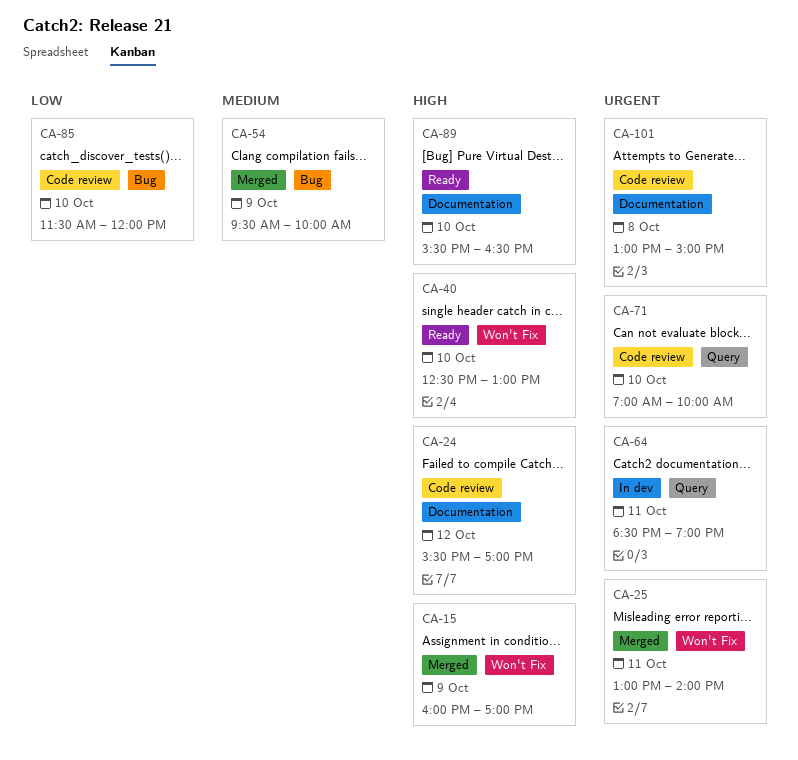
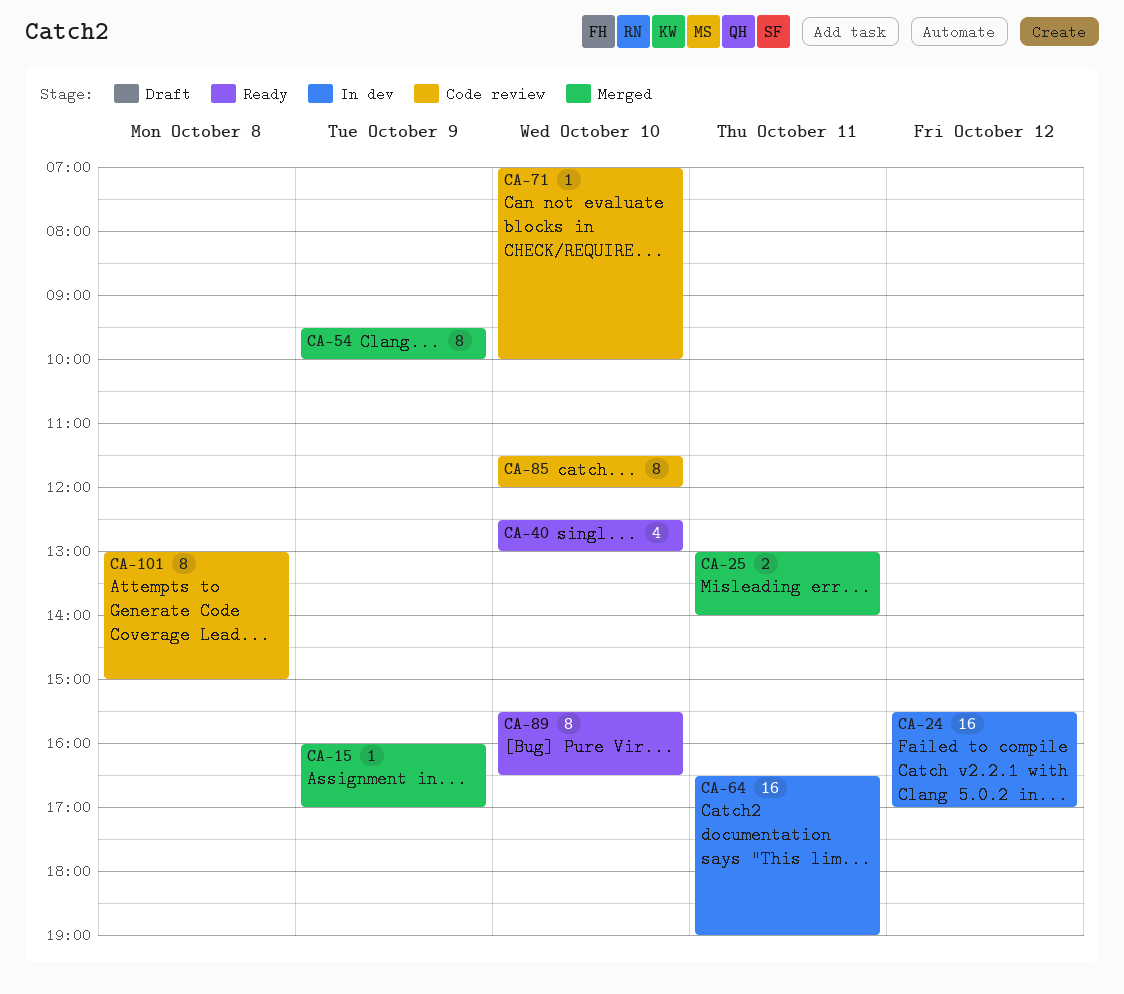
CA-24, status: Code review -> In dev
CA-64, begins: 18:30 -> 16:30

